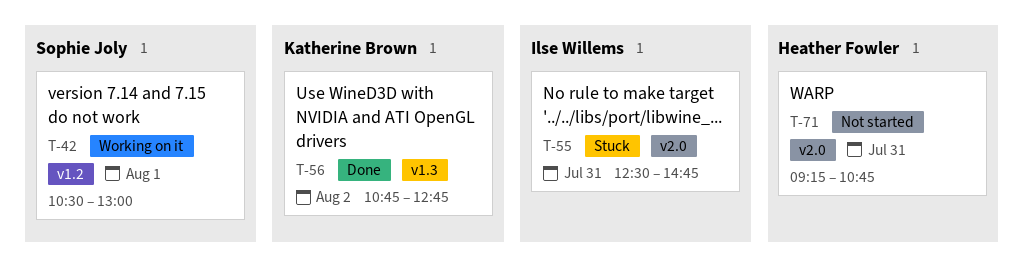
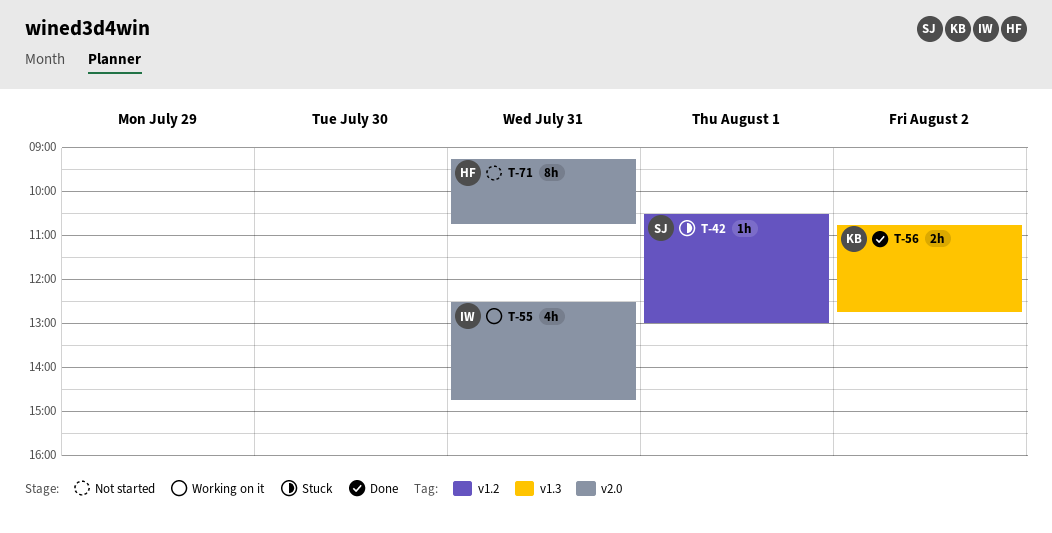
T-42, status: Working on it -> Stuck
T-55, status: Stuck -> Working on it

